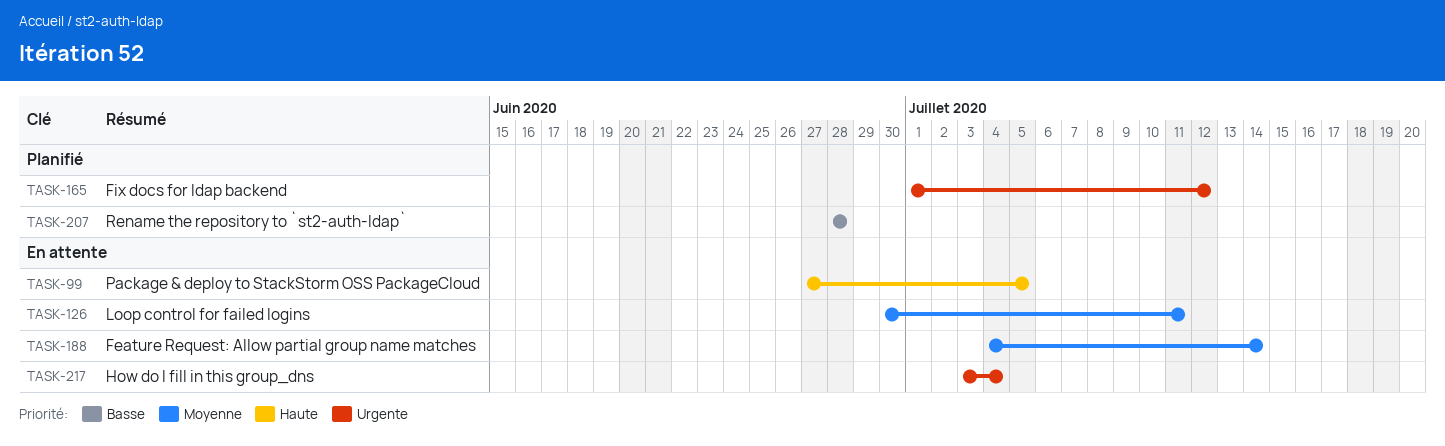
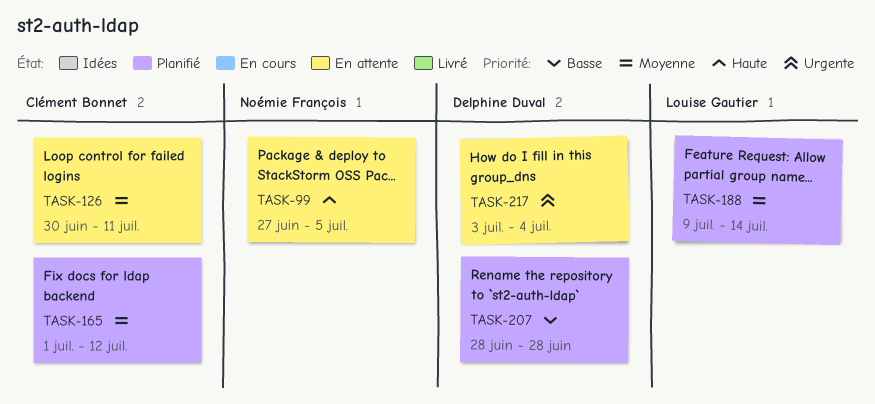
TASK-165, priority: Urgente -> Moyenne
TASK-188, status: En attente -> Planifié
TASK-188, start: Jul 4 -> Jul 9

